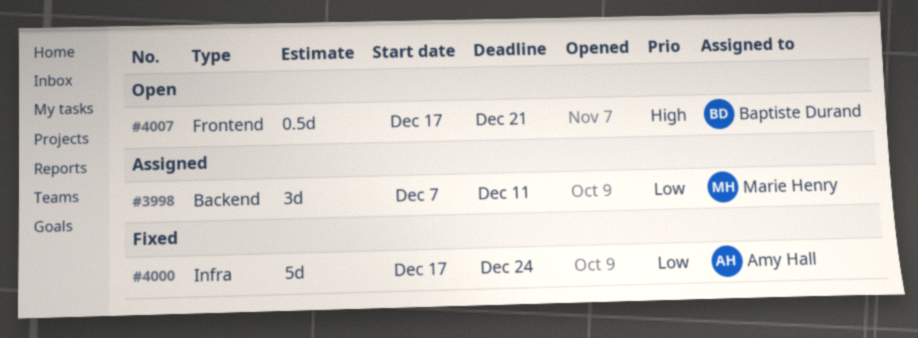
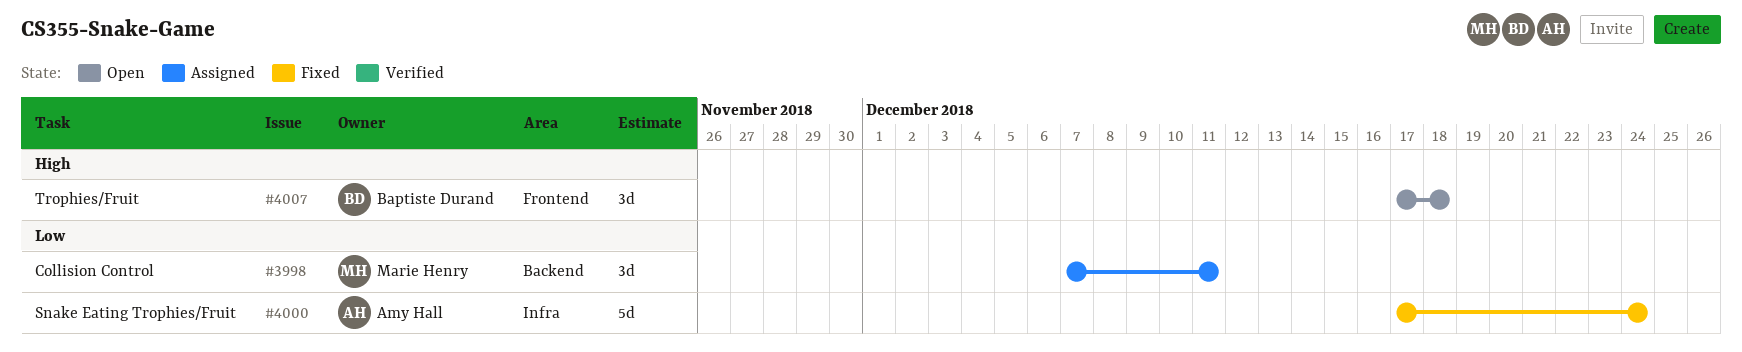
#4007, estimate: 0.5d -> 3d
#4007, due: Dec 21 -> Dec 18

